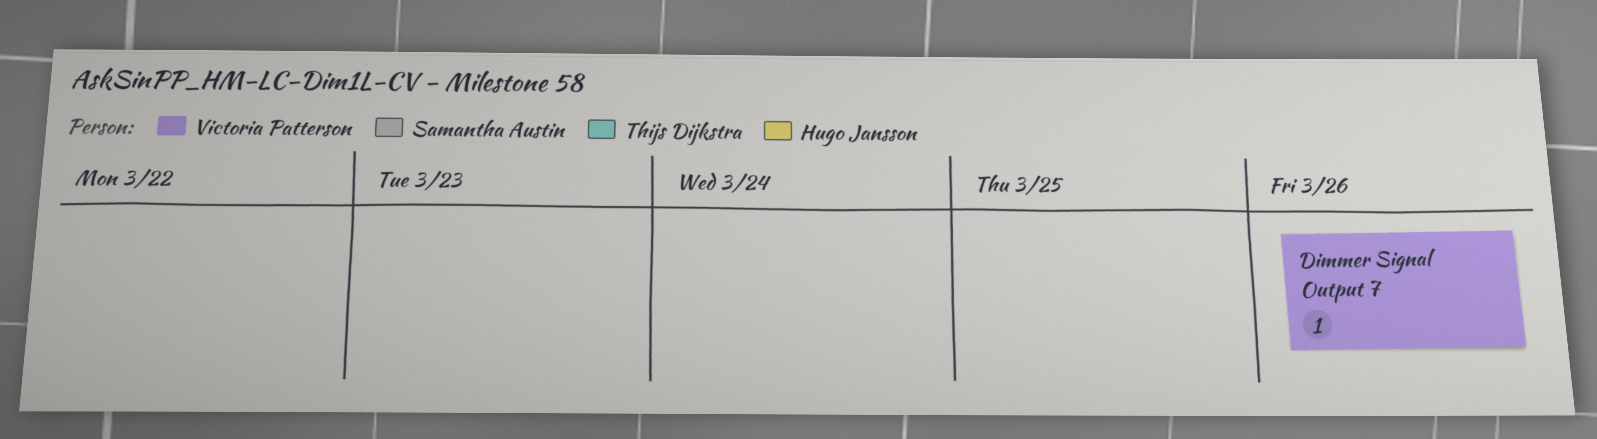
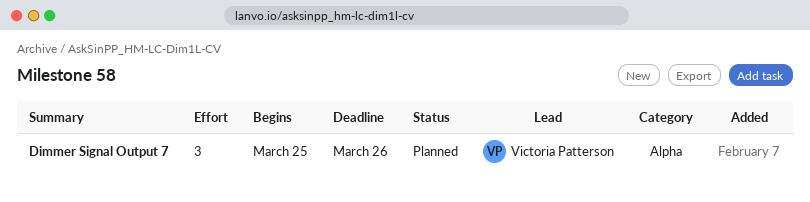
Dimmer Signal Output 7, estimate: 1 -> 3

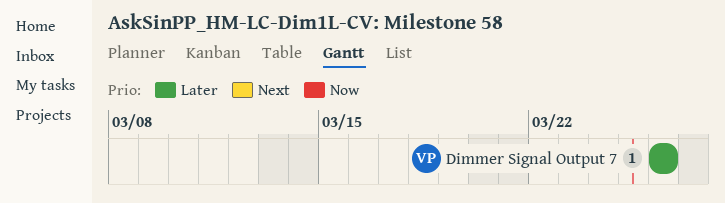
Dimmer Signal Output 7, estimate: 3 -> 1
Dimmer Signal Output 7, start: Mar 25 -> Mar 26

